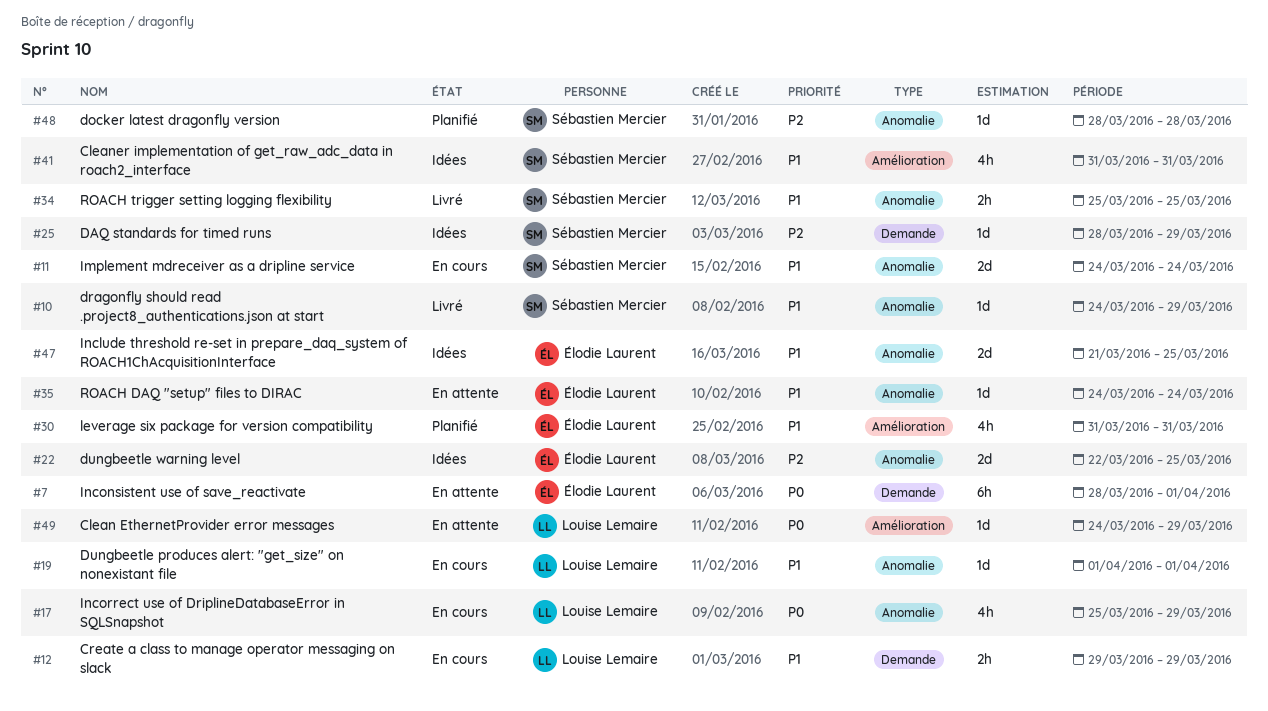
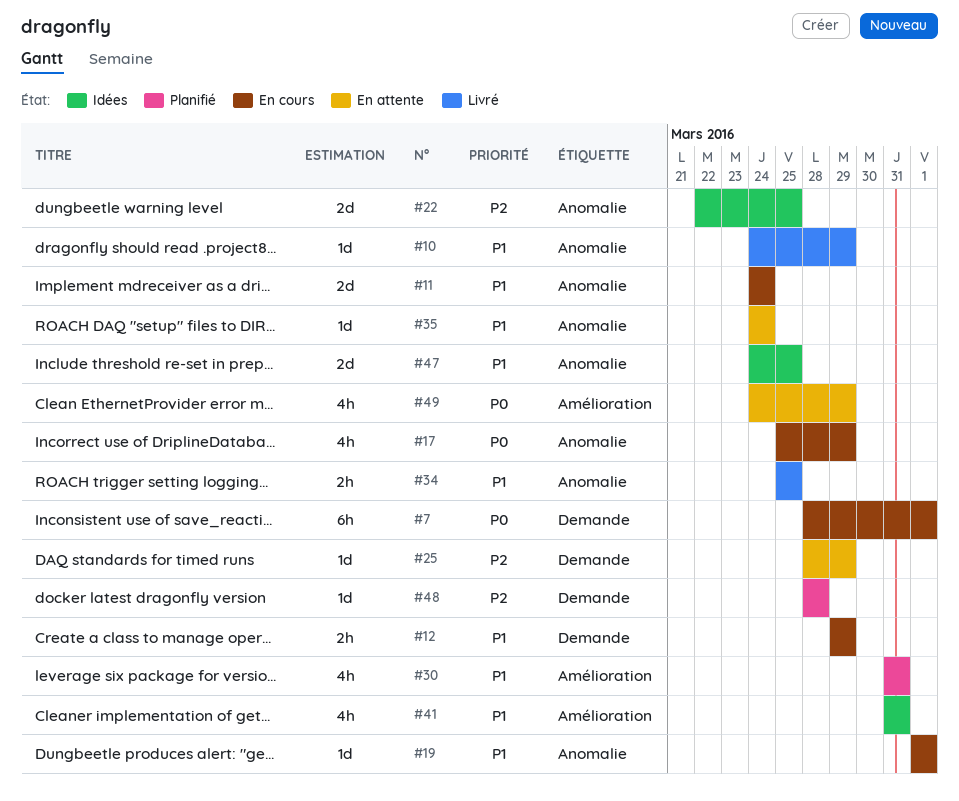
#7, status: En attente -> En cours
#25, status: Idées -> En attente
#47, start: Mar 21 -> Mar 24
#48, label: Anomalie -> Demande
#49, estimate: 1d -> 4h

